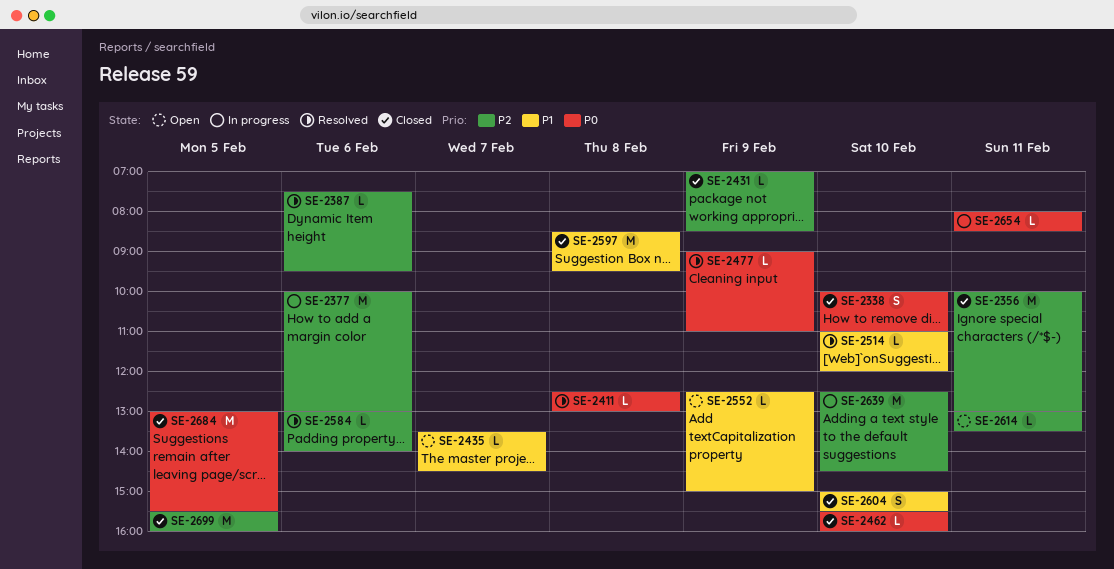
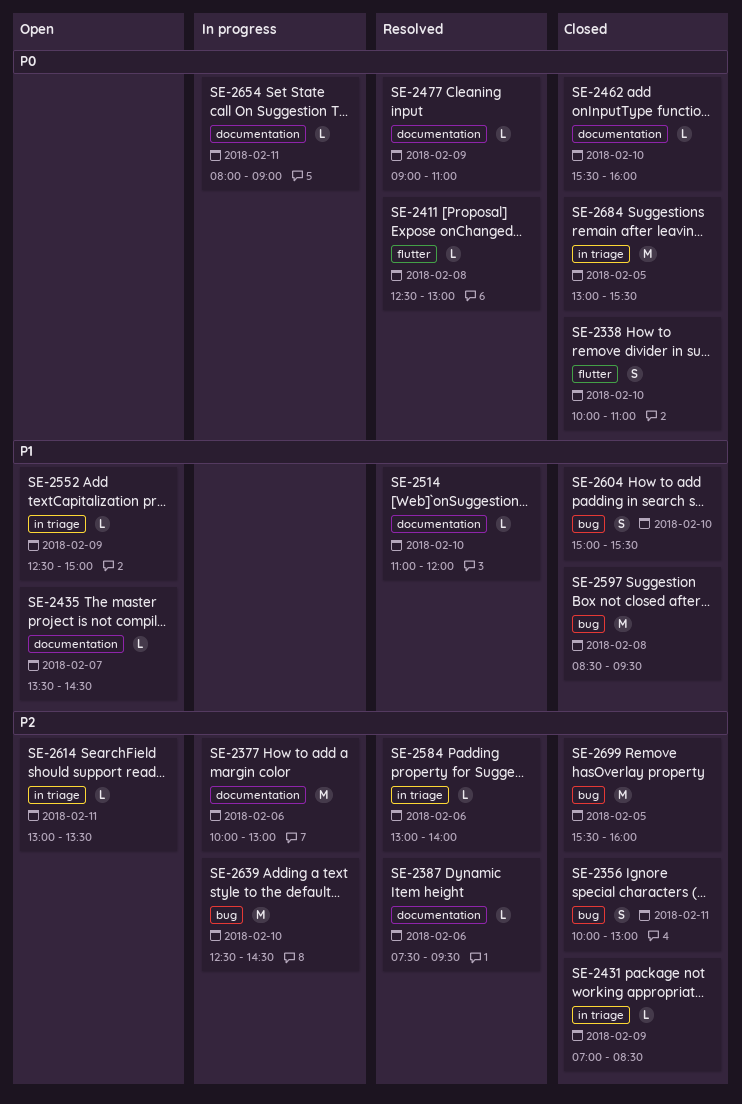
SE-2356, estimate: M -> S
SE-2654, ends: 08:30 -> 09:00

